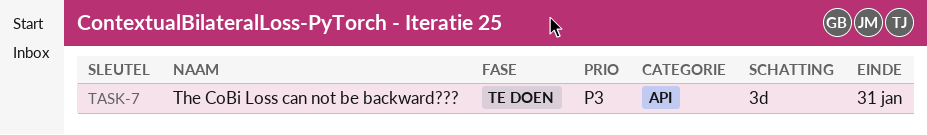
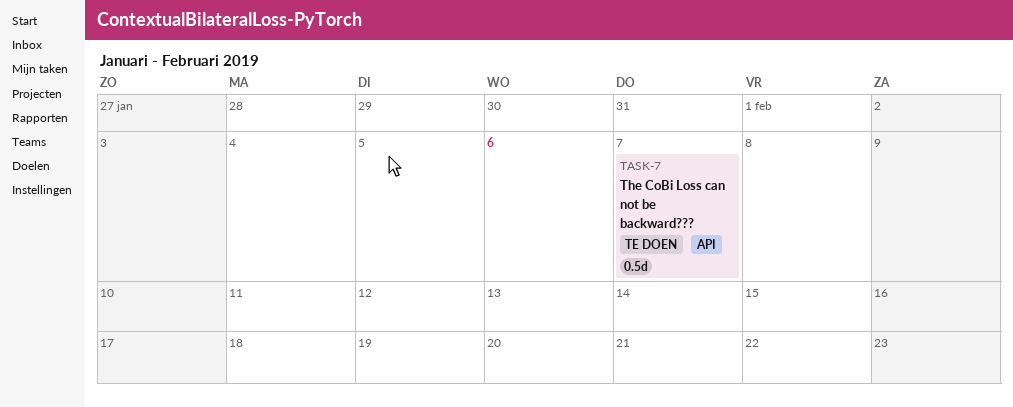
TASK-7, estimate: 3d -> 0.5d
TASK-7, due: Jan 31 -> Feb 7

